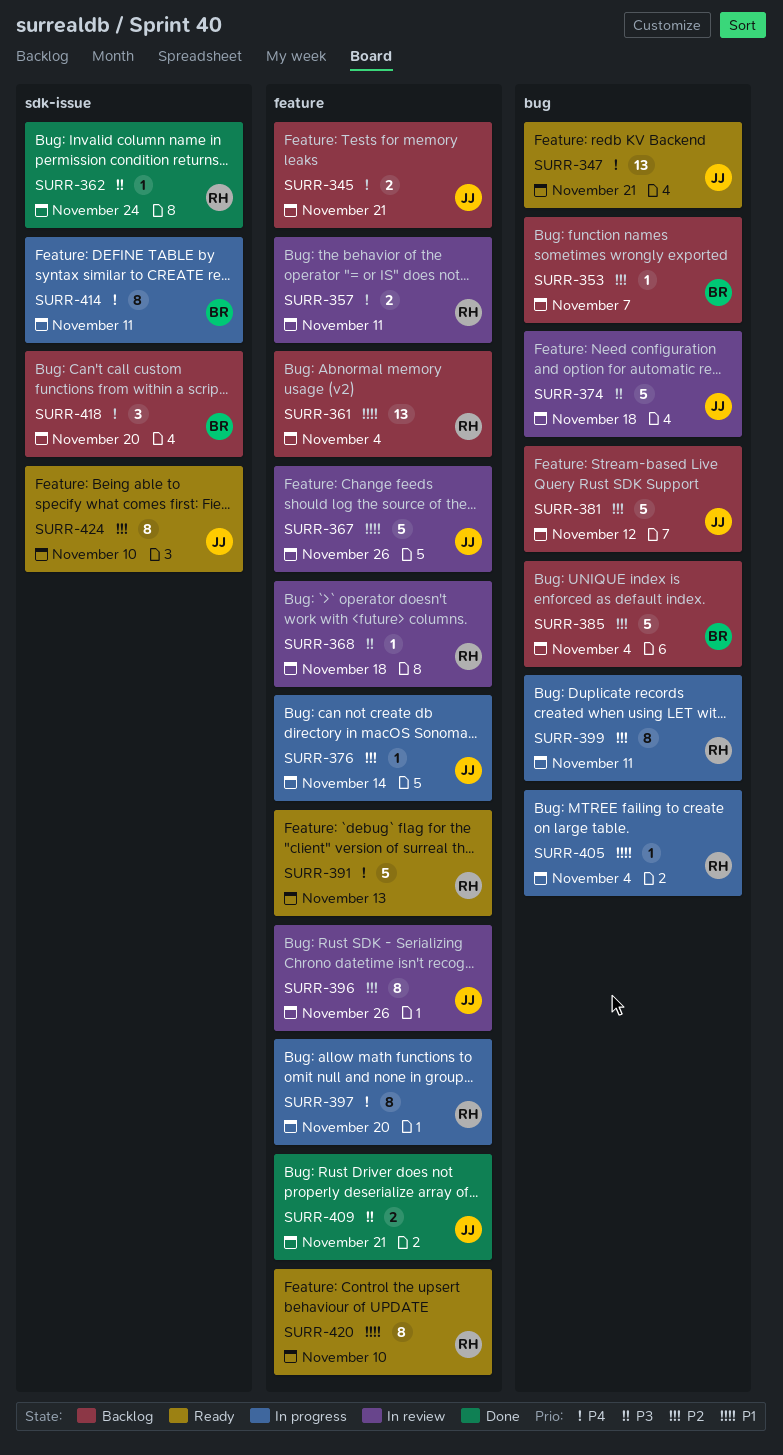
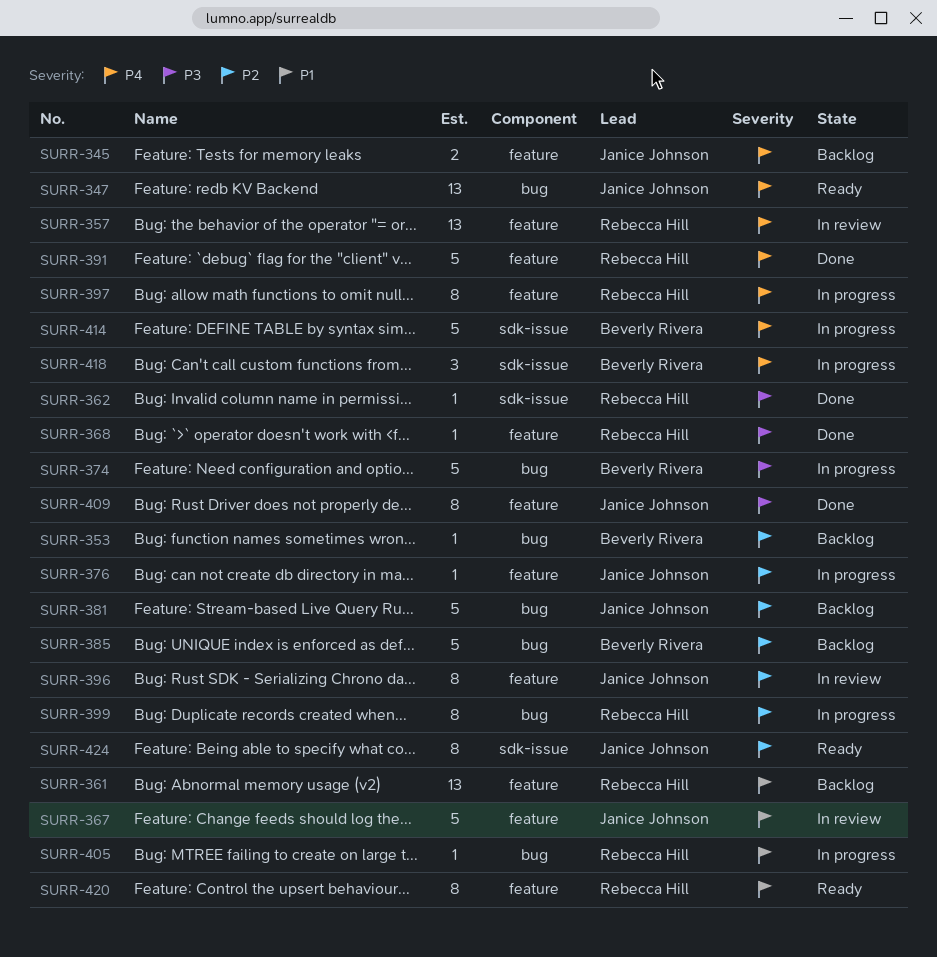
SURR-357, estimate: 2 -> 13
SURR-368, status: In review -> Done
SURR-374, status: In review -> In progress
SURR-374, owner: Janice Johnson -> Beverly Rivera
SURR-391, status: Ready -> Done
SURR-409, estimate: 2 -> 8
SURR-414, estimate: 8 -> 5
SURR-418, status: Backlog -> In progress

